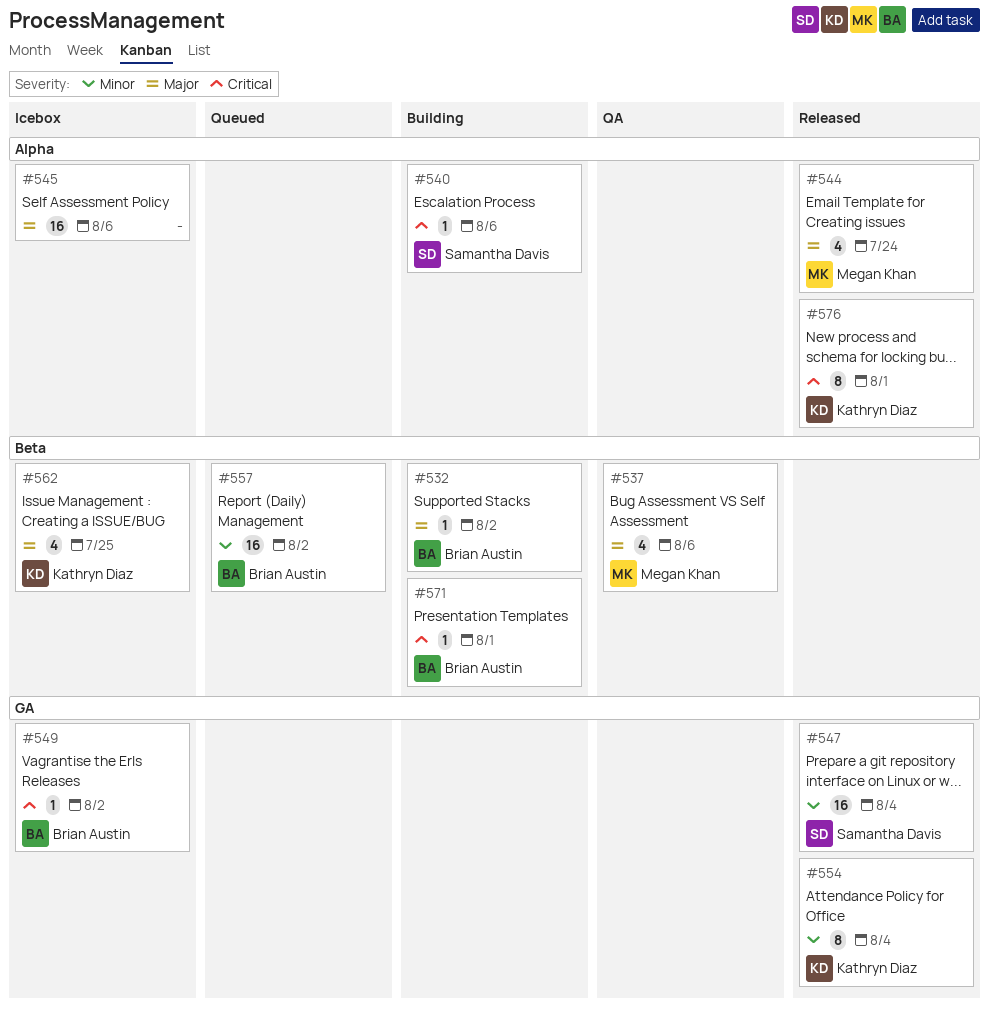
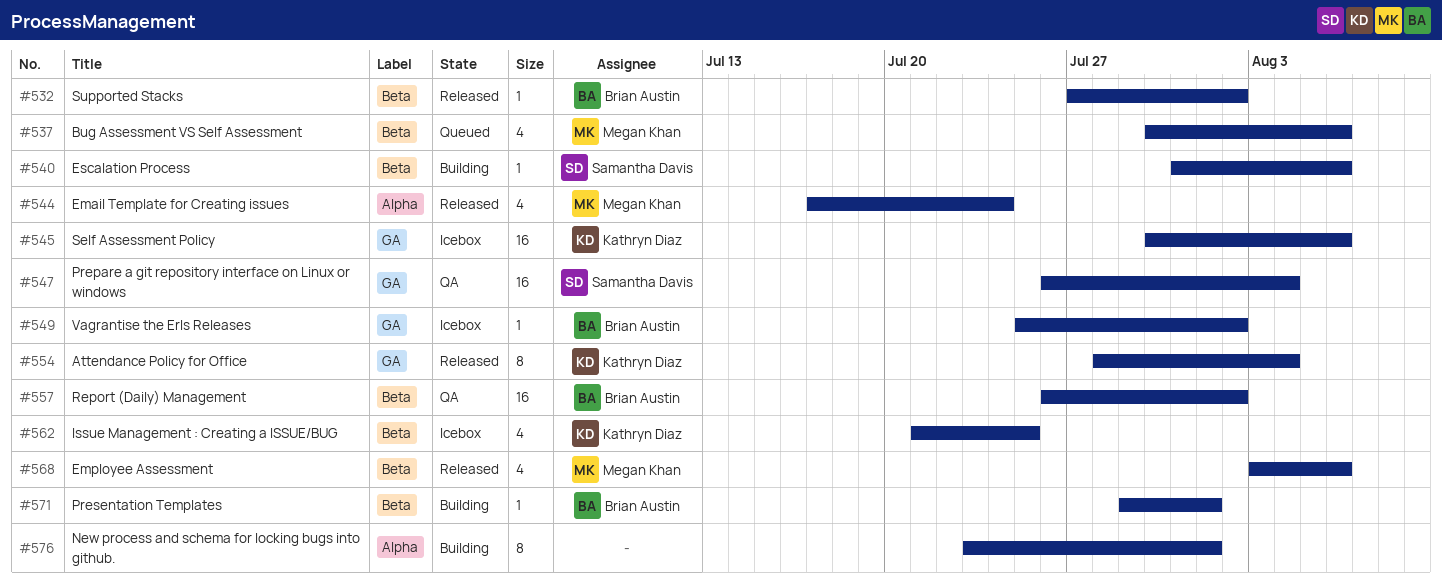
#532, status: Building -> Released
#537, status: QA -> Queued
#540, label: Alpha -> Beta
#545, owner: none -> Kathryn Diaz
#545, label: Alpha -> GA
#547, status: Released -> QA
#557, status: Queued -> QA
#568: none -> present
#576, status: Released -> Building
#576, owner: Kathryn Diaz -> none

